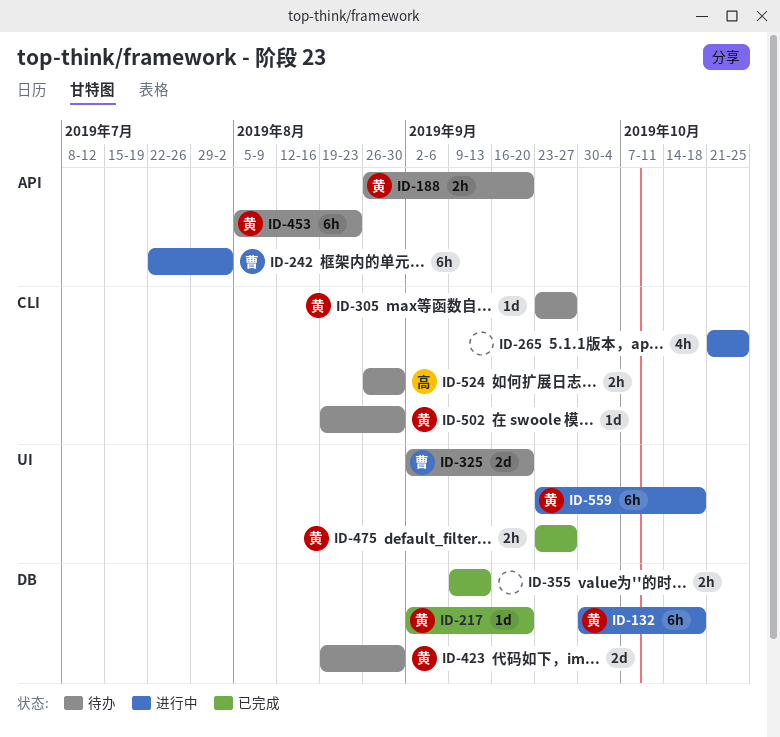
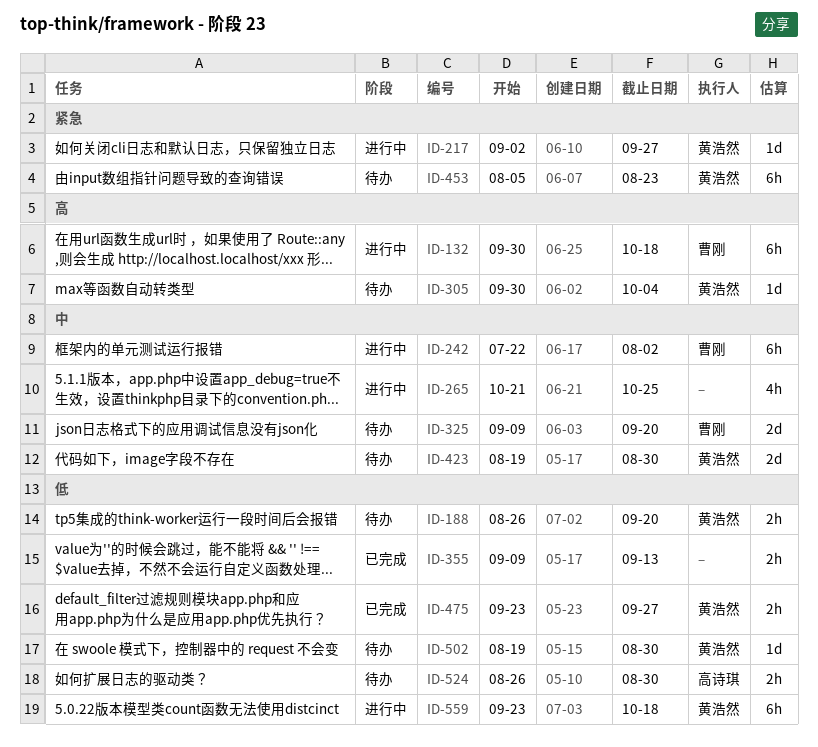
ID-132, owner: 黄浩然 -> 曹刚
ID-217, status: 已完成 -> 进行中
ID-217, due: Sep 20 -> Sep 27
ID-305, start: Sep 23 -> Sep 30
ID-305, due: Sep 27 -> Oct 4
ID-325, start: Sep 2 -> Sep 9

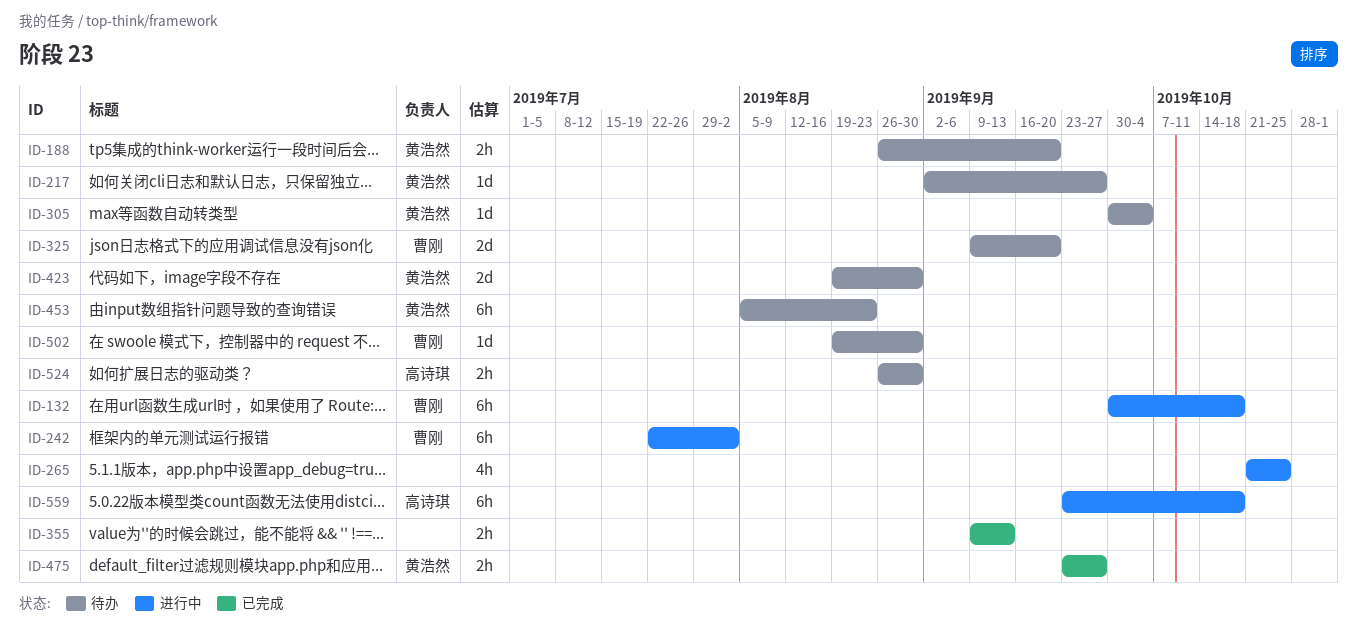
ID-217, status: 进行中 -> 待办
ID-502, owner: 黄浩然 -> 曹刚
ID-559, owner: 黄浩然 -> 高诗琪

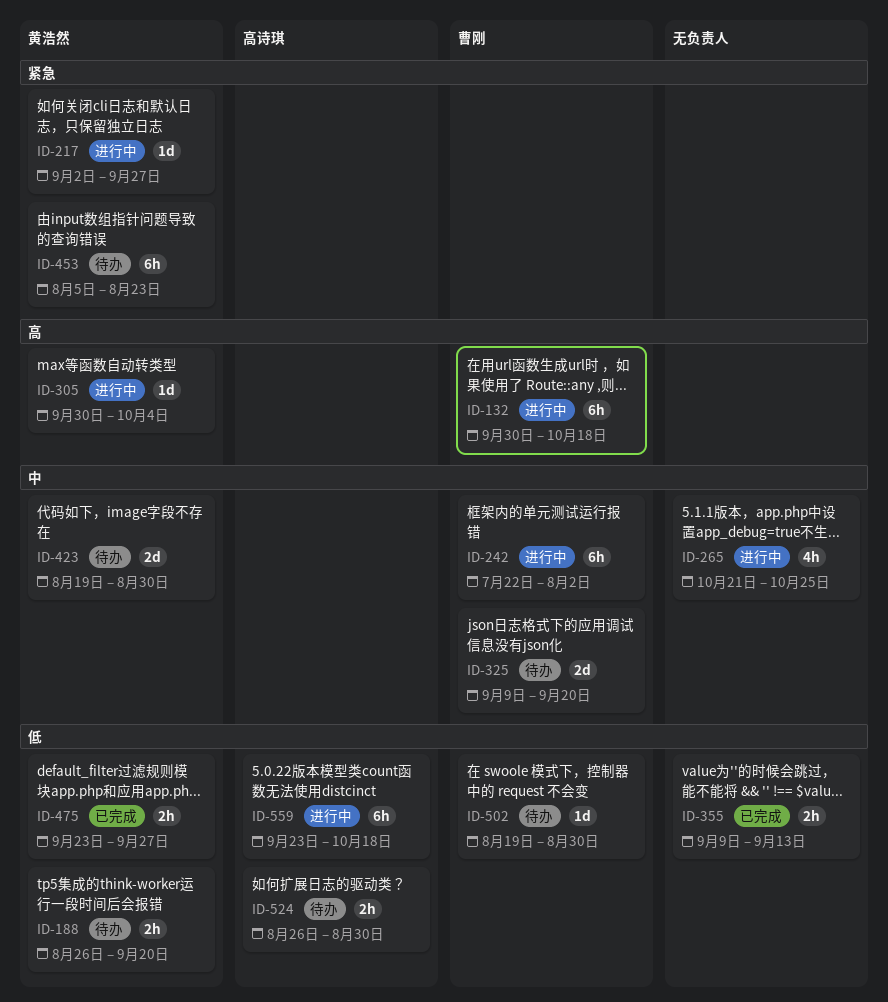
ID-217, status: 待办 -> 进行中
ID-305, status: 待办 -> 进行中

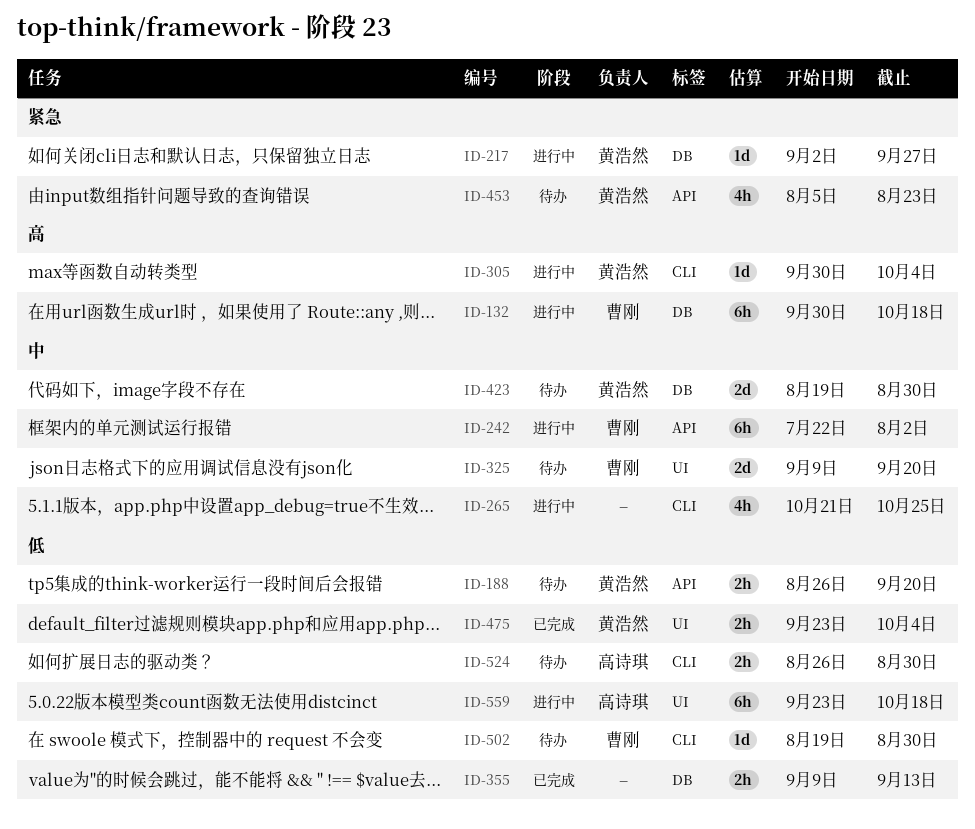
ID-453, estimate: 6h -> 4h
ID-475, due: Sep 27 -> Oct 4

